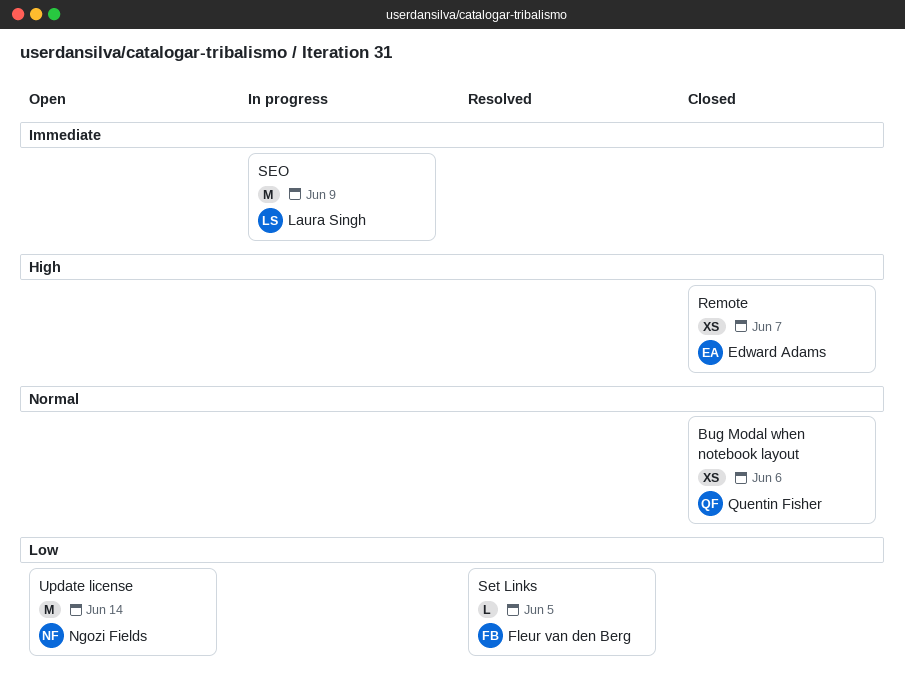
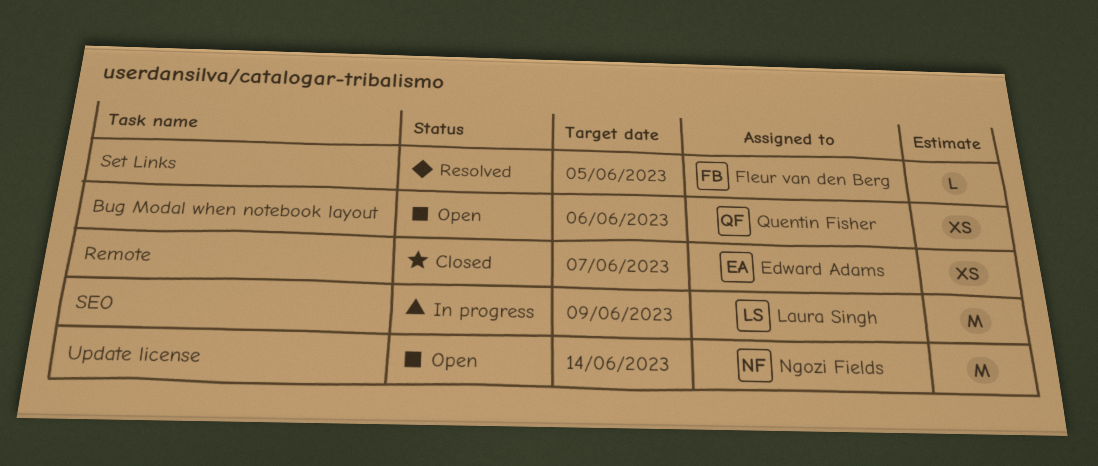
Bug Modal when notebook layout, status: Closed -> Open

